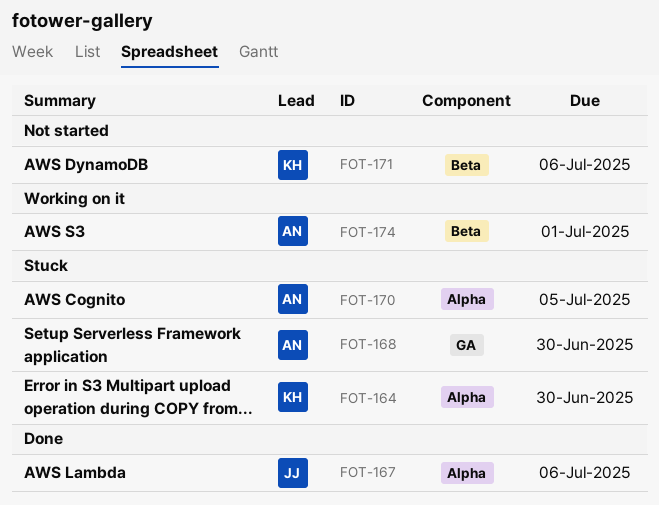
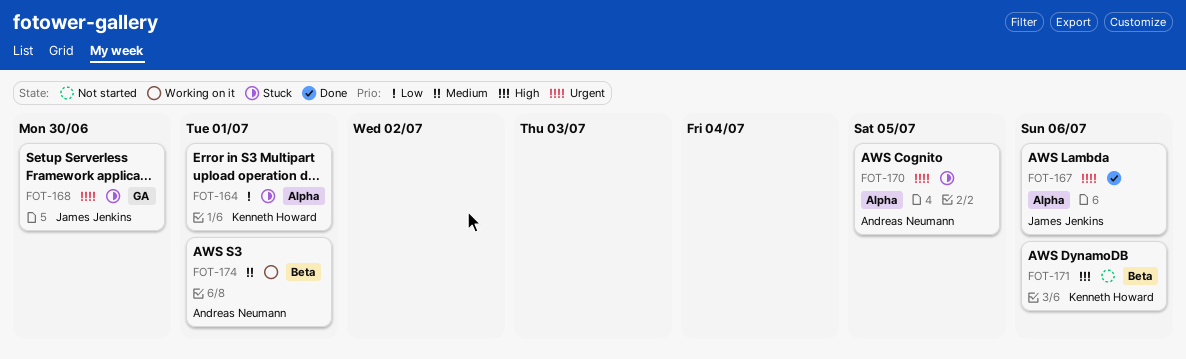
FOT-164, due: Jun 30 -> Jul 1
FOT-168, owner: Andreas Neumann -> James Jenkins

